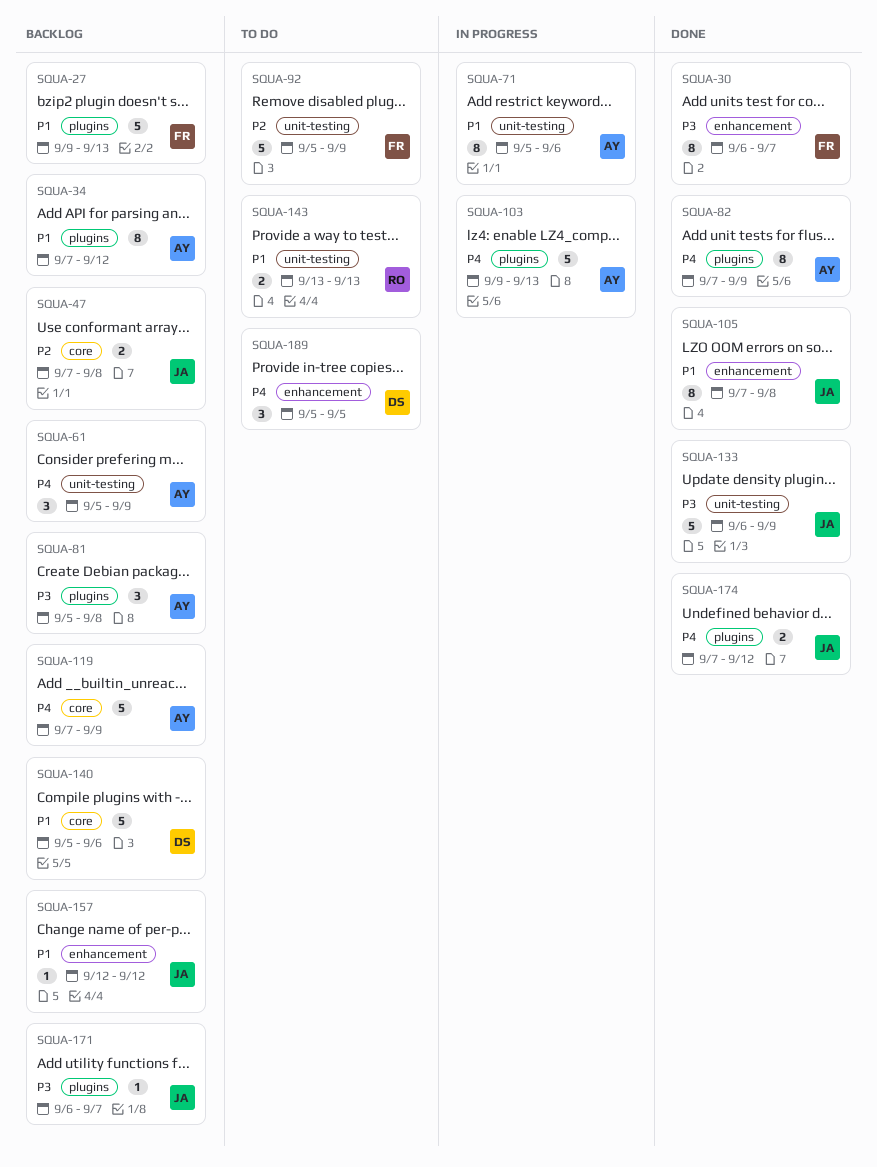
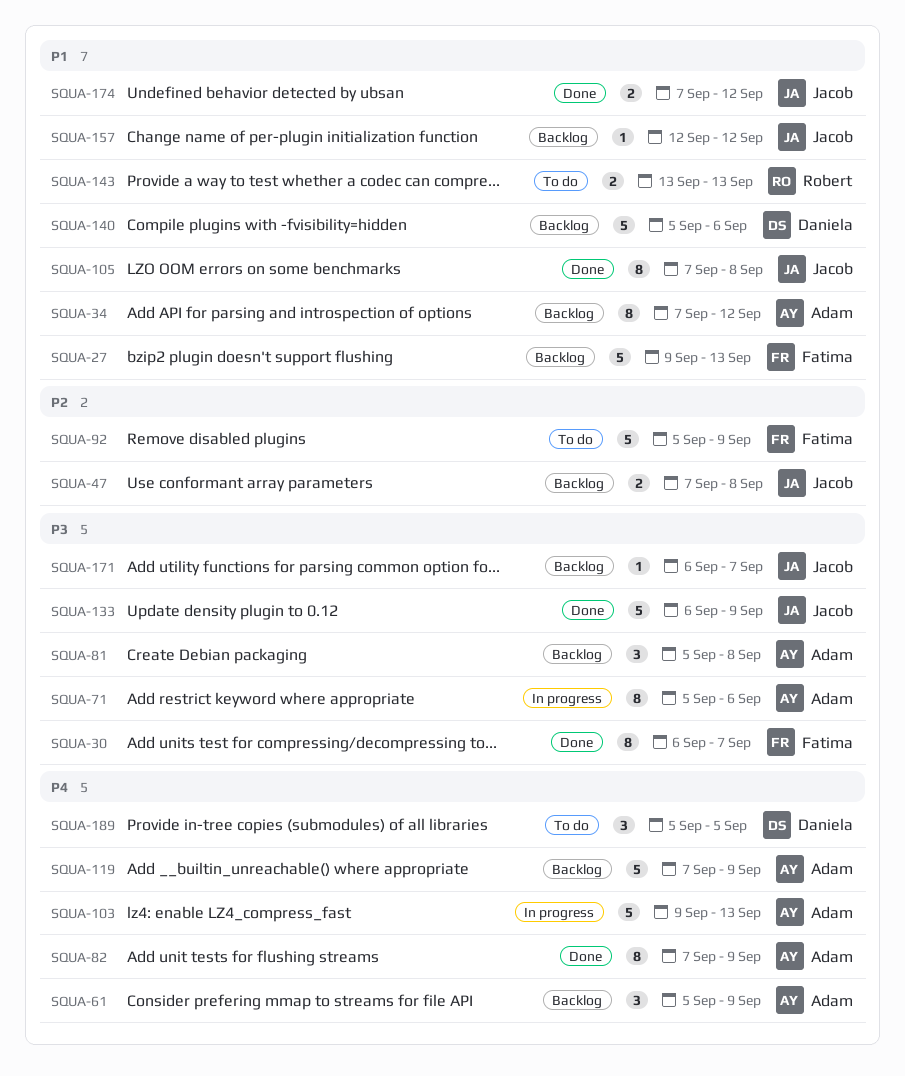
SQUA-71, priority: P1 -> P3
SQUA-174, priority: P4 -> P1

